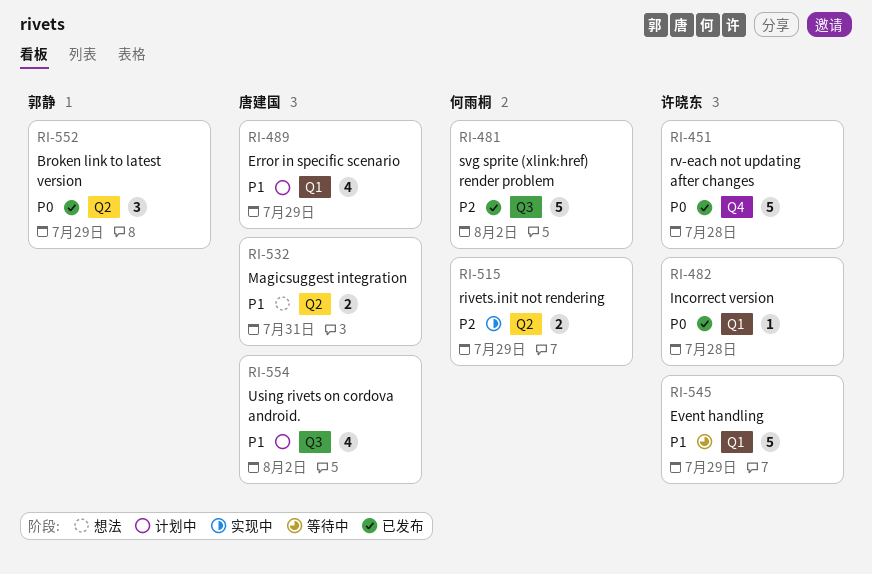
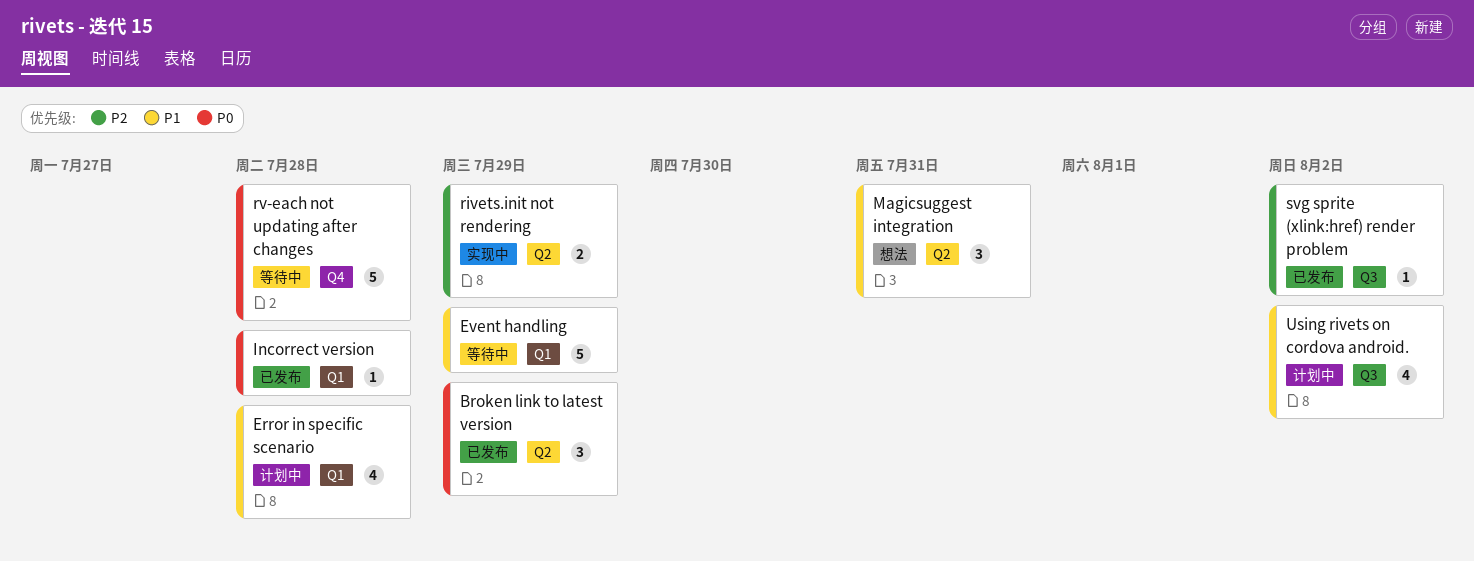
Error in specific scenario, due: Jul 29 -> Jul 28
Magicsuggest integration, estimate: 2 -> 3
rv-each not updating after changes, status: 已发布 -> 等待中
svg sprite (xlink:href) render problem, estimate: 5 -> 1

